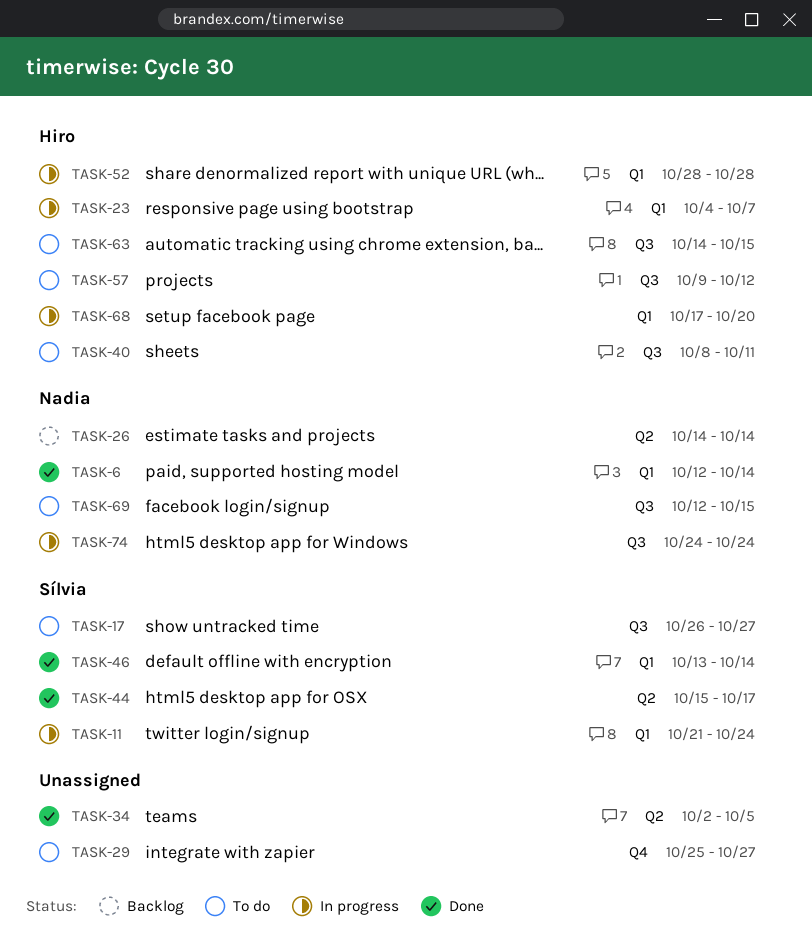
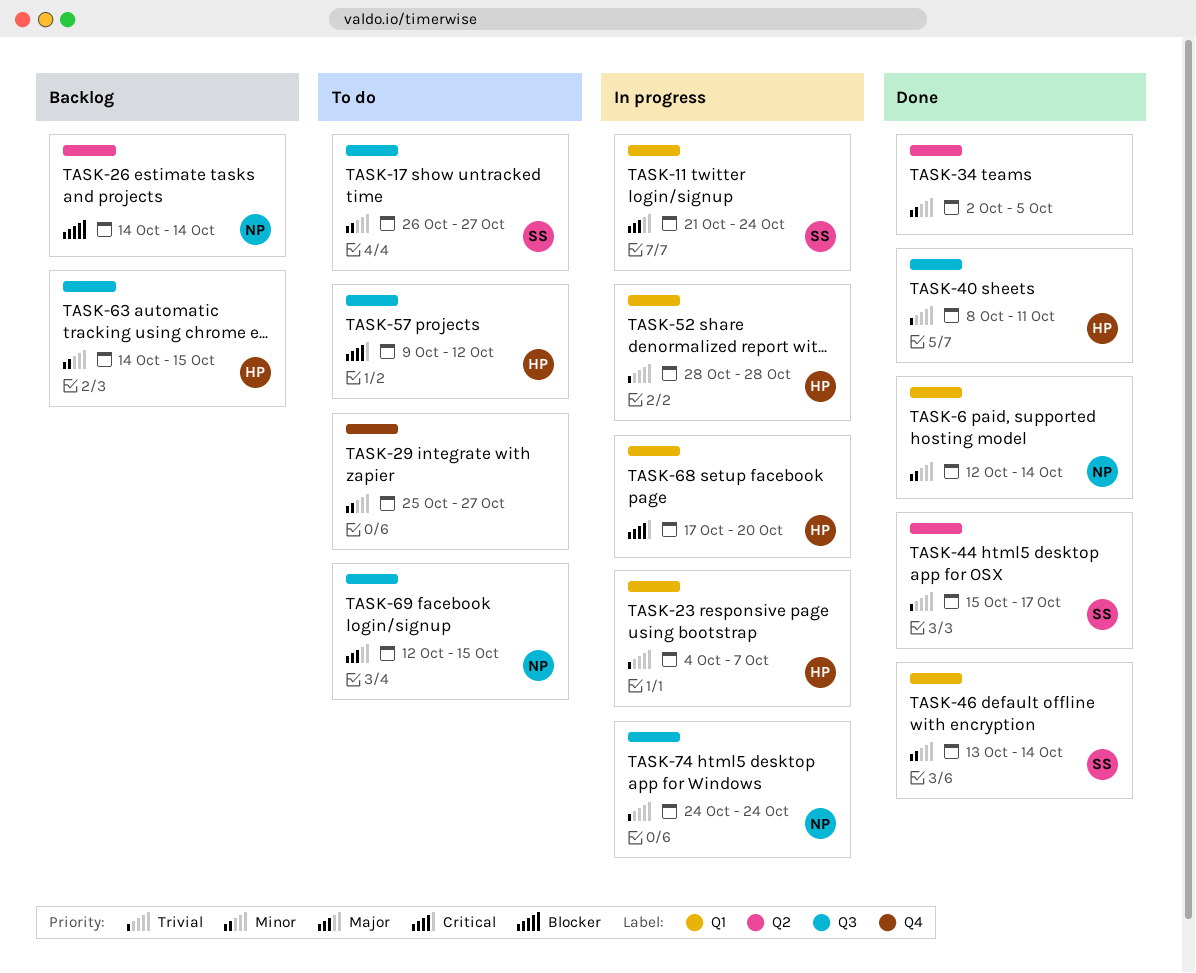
TASK-40, status: To do -> Done
TASK-63, status: To do -> Backlog

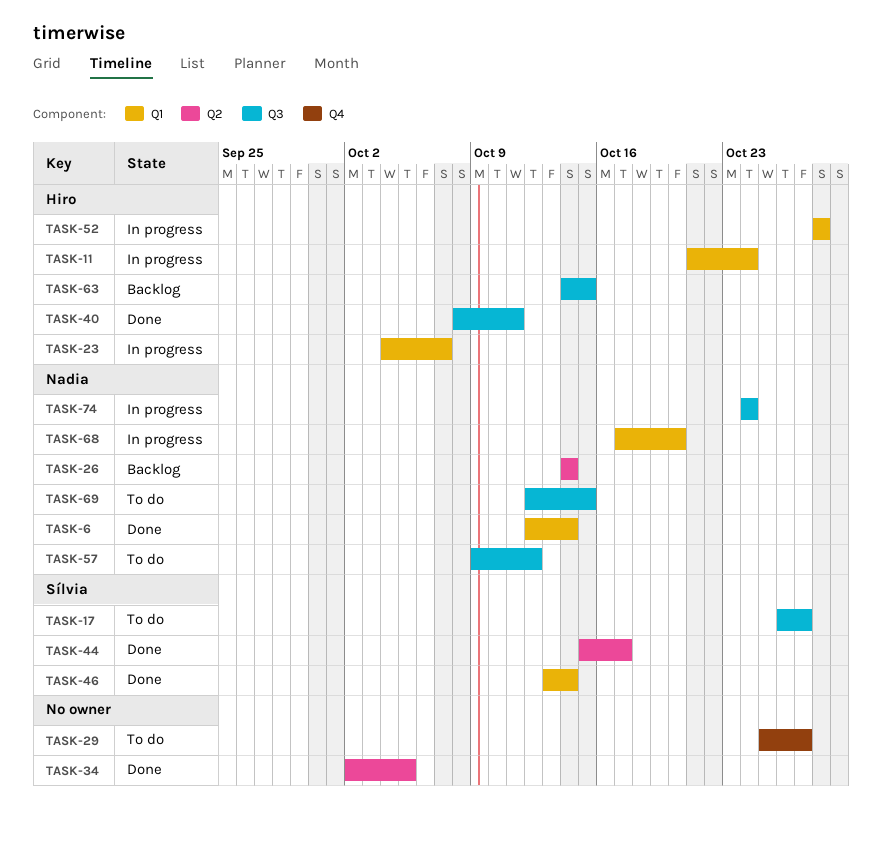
TASK-11, owner: Sílvia -> Hiro
TASK-57, owner: Hiro -> Nadia
TASK-68, owner: Hiro -> Nadia

